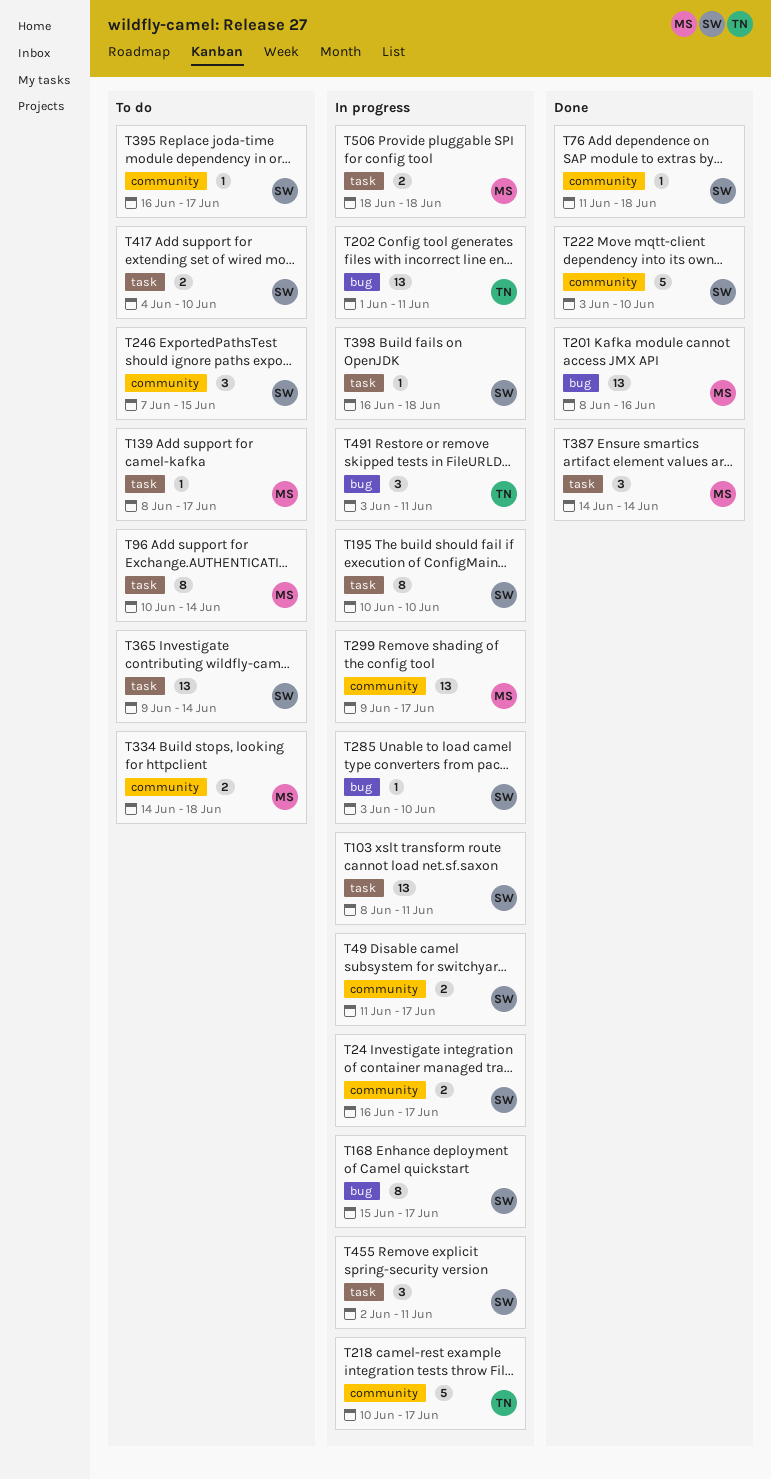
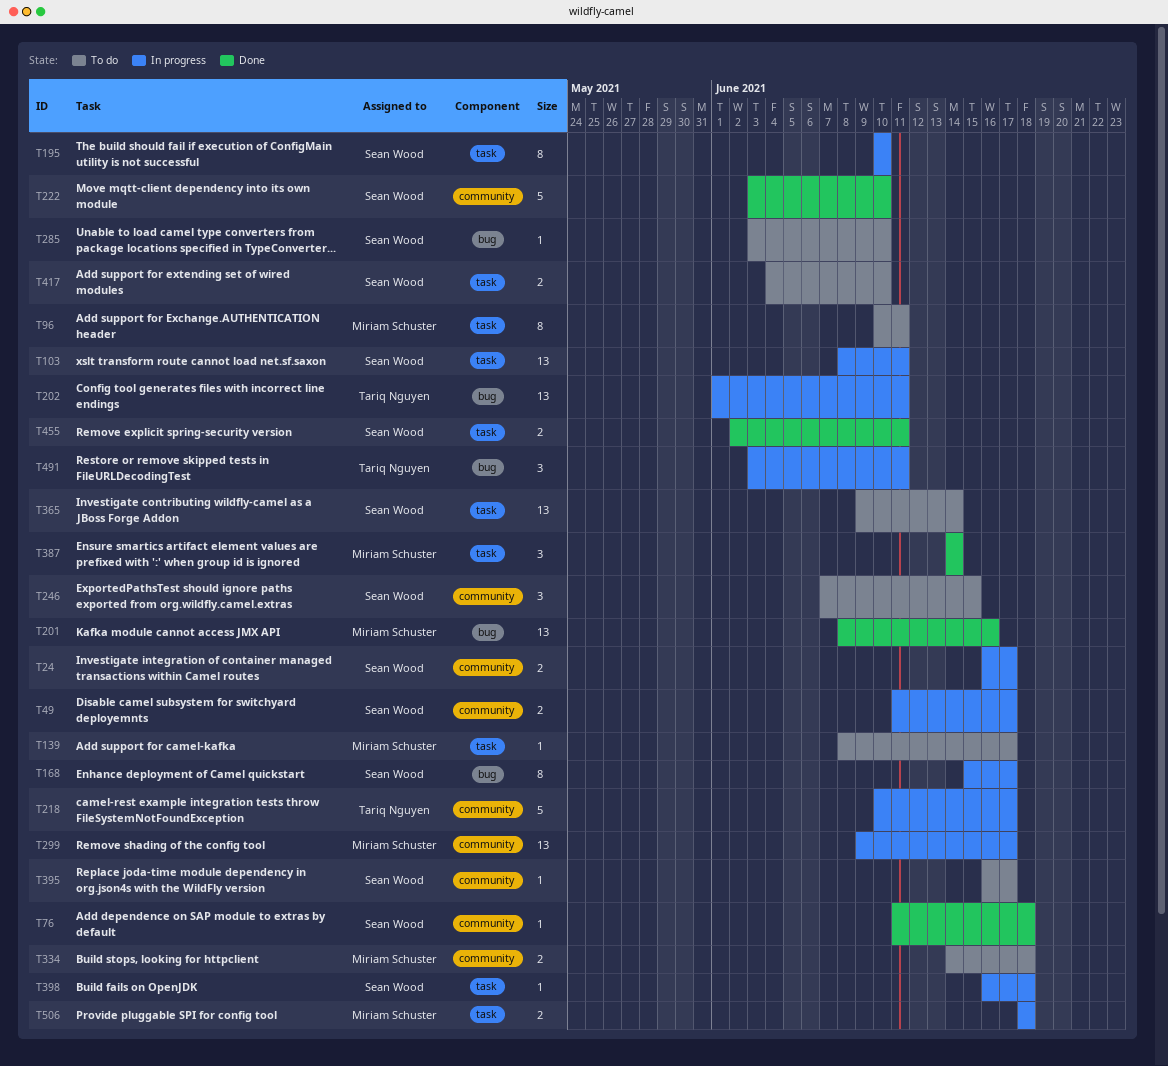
T96, due: Jun 14 -> Jun 11
T285, status: In progress -> To do
T455, status: In progress -> Done
T455, estimate: 3 -> 2

